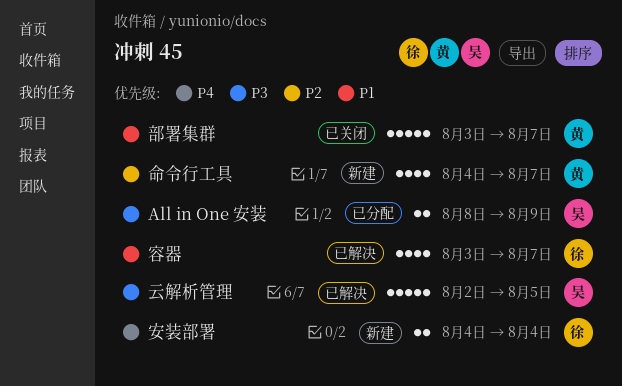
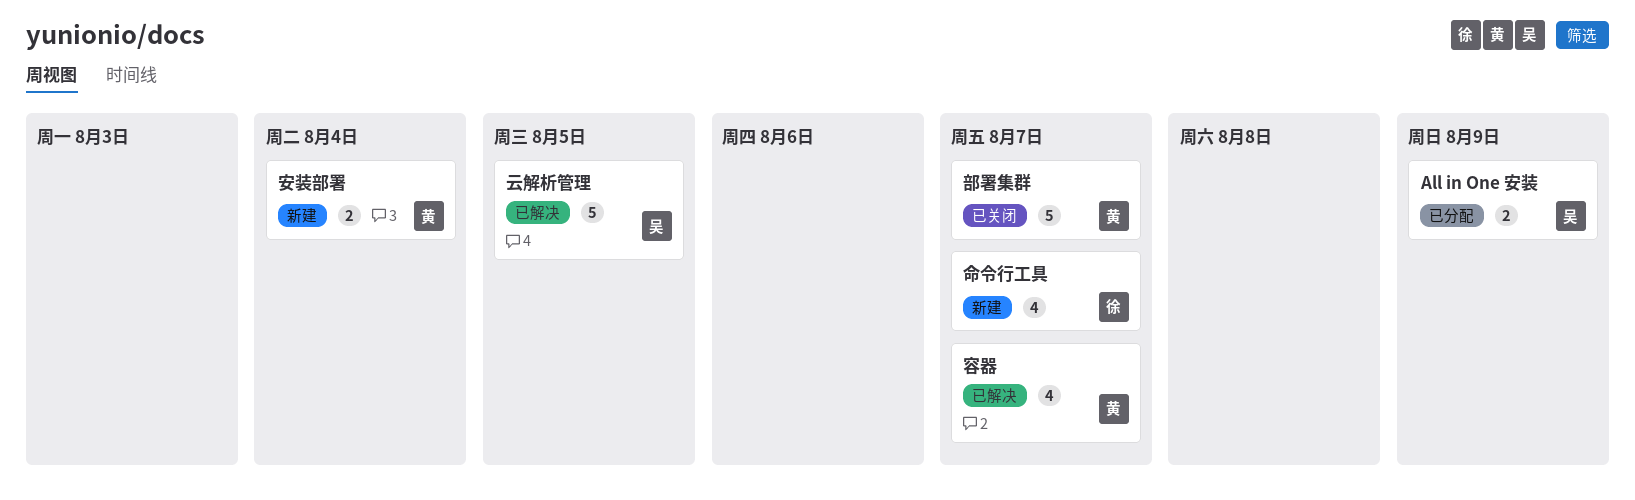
命令行工具, owner: 黄 -> 徐
安装部署, owner: 徐 -> 黄
容器, owner: 徐 -> 黄

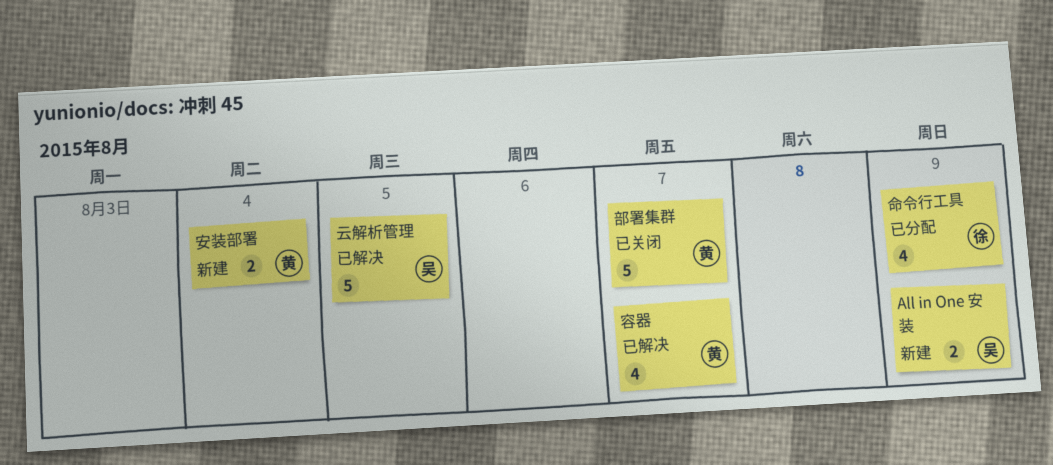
All in One 安装, status: 已分配 -> 新建
命令行工具, status: 新建 -> 已分配
命令行工具, due: Aug 7 -> Aug 9

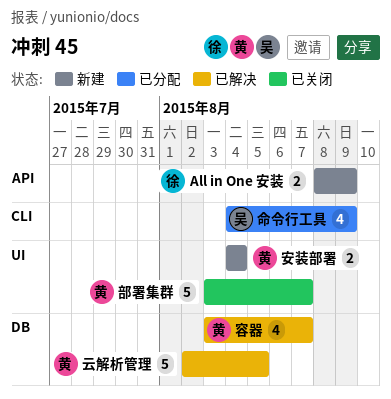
All in One 安装, owner: 吴 -> 徐
云解析管理, owner: 吴 -> 黄
命令行工具, owner: 徐 -> 吴

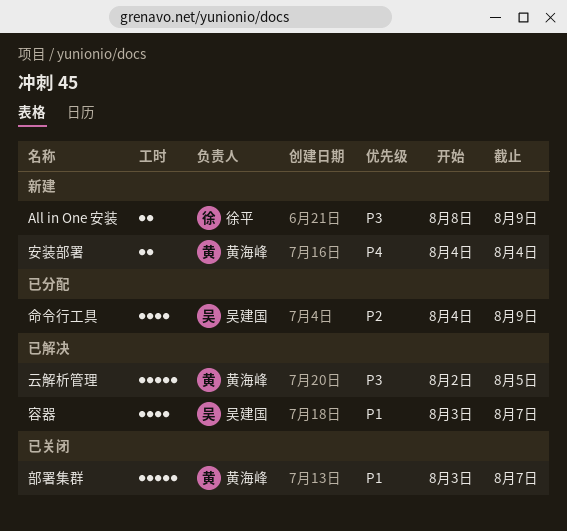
容器, owner: 黄海峰 -> 吴建国

